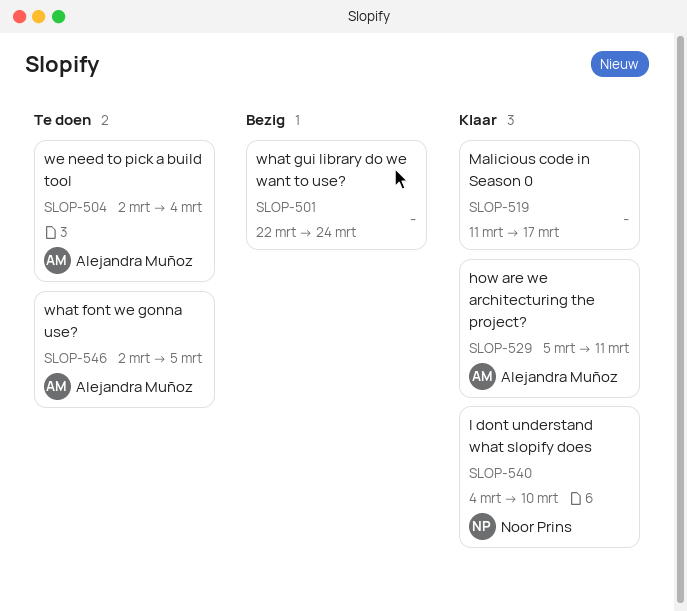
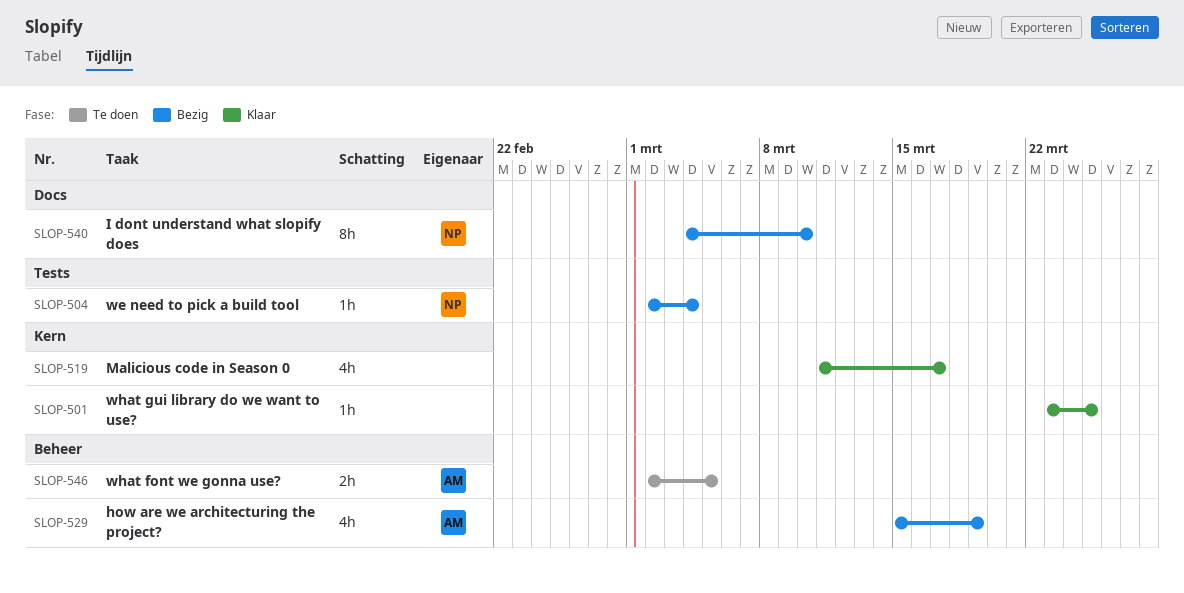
SLOP-501, status: Bezig -> Klaar
SLOP-501, start: Mar 22 -> Mar 23
SLOP-501, due: Mar 24 -> Mar 25
SLOP-504, status: Te doen -> Bezig
SLOP-504, owner: Alejandra Muñoz -> Noor Prins
SLOP-529, status: Klaar -> Bezig
SLOP-529, start: Mar 5 -> Mar 15
SLOP-529, due: Mar 11 -> Mar 19
SLOP-540, status: Klaar -> Bezig

